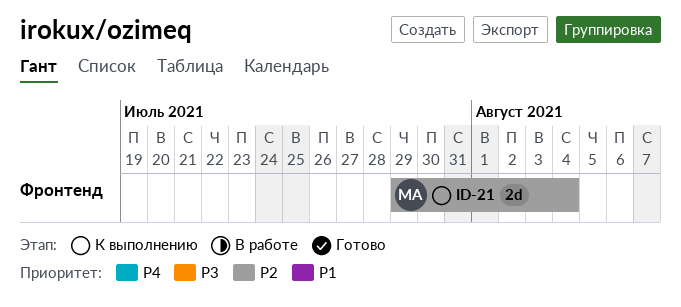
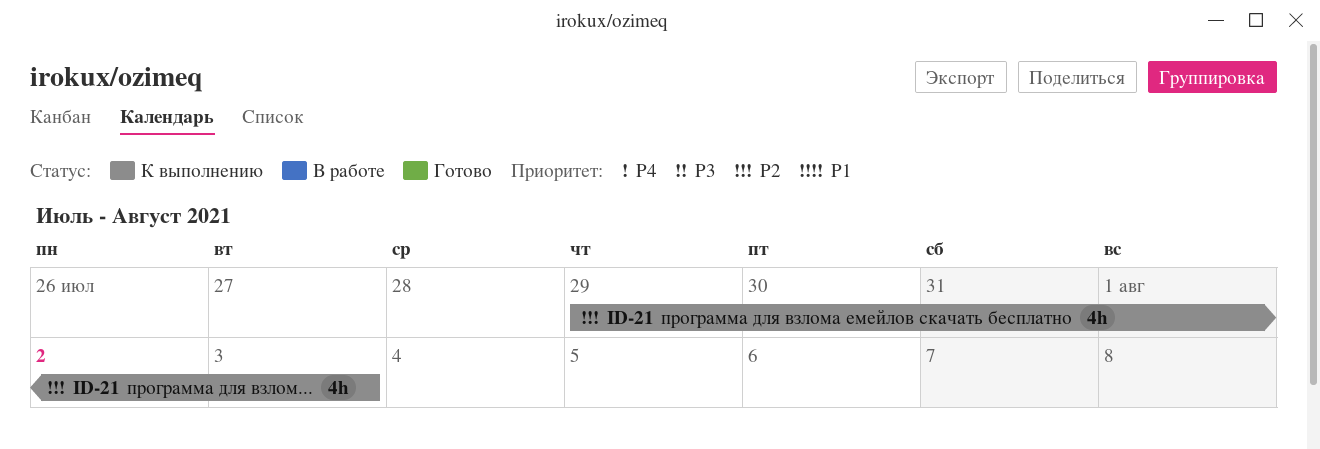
ID-21, estimate: 2d -> 4h
ID-21, due: Aug 4 -> Aug 3

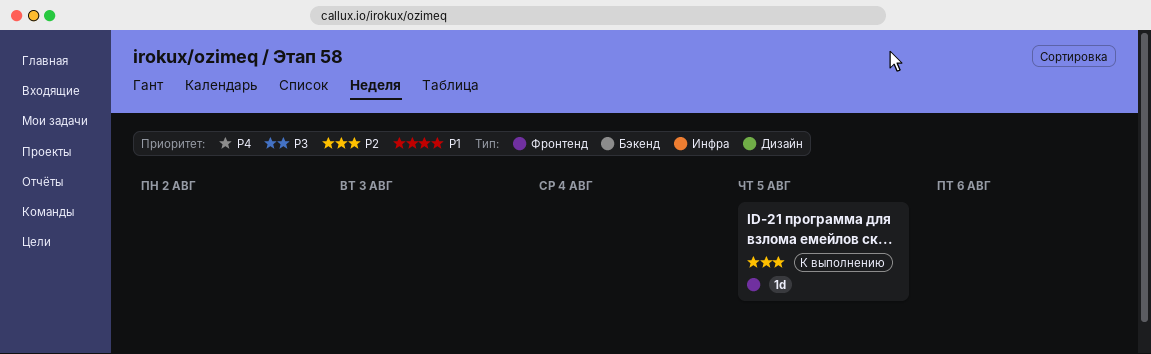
ID-21, estimate: 4h -> 1d
ID-21, due: Aug 3 -> Aug 5

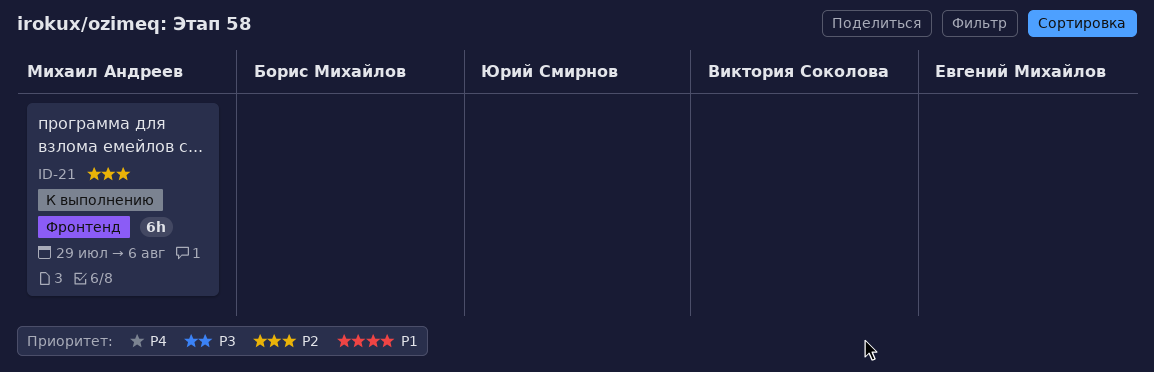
ID-21, estimate: 1d -> 6h
ID-21, due: Aug 5 -> Aug 6

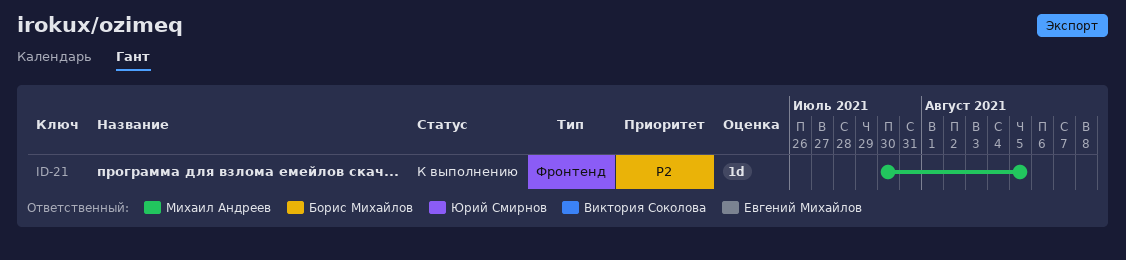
ID-21, estimate: 6h -> 1d
ID-21, start: Jul 29 -> Jul 30
ID-21, due: Aug 6 -> Aug 5

